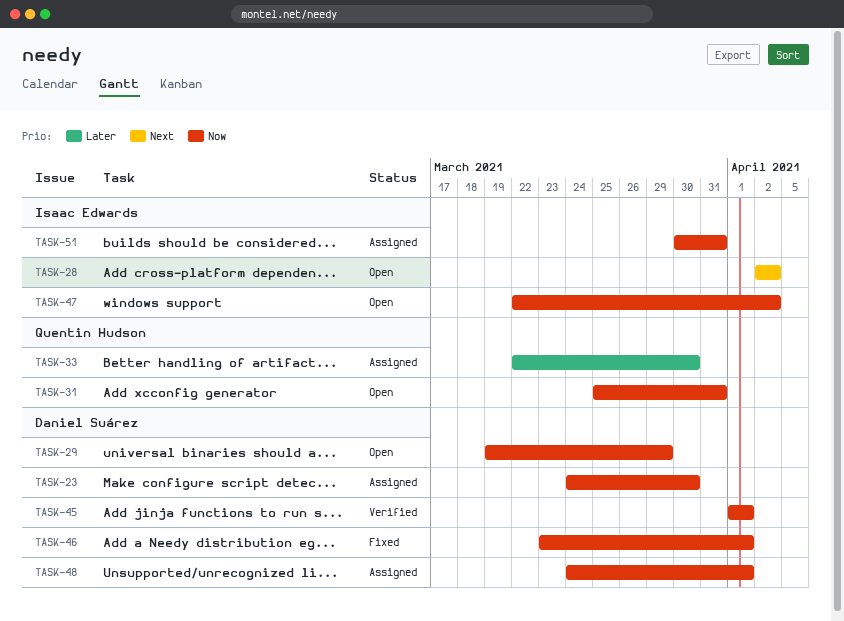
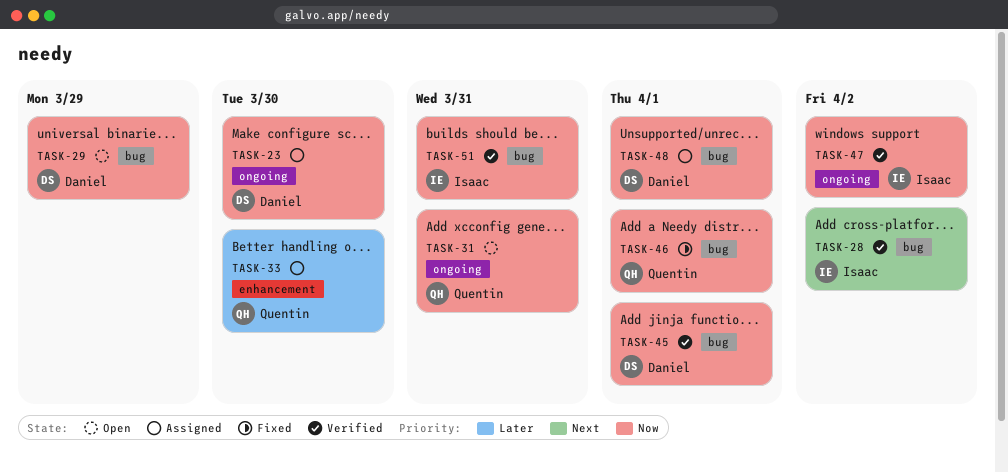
TASK-28, status: Open -> Verified
TASK-46, owner: Daniel Suárez -> Quentin Hudson
TASK-47, status: Open -> Verified
TASK-51, status: Assigned -> Verified

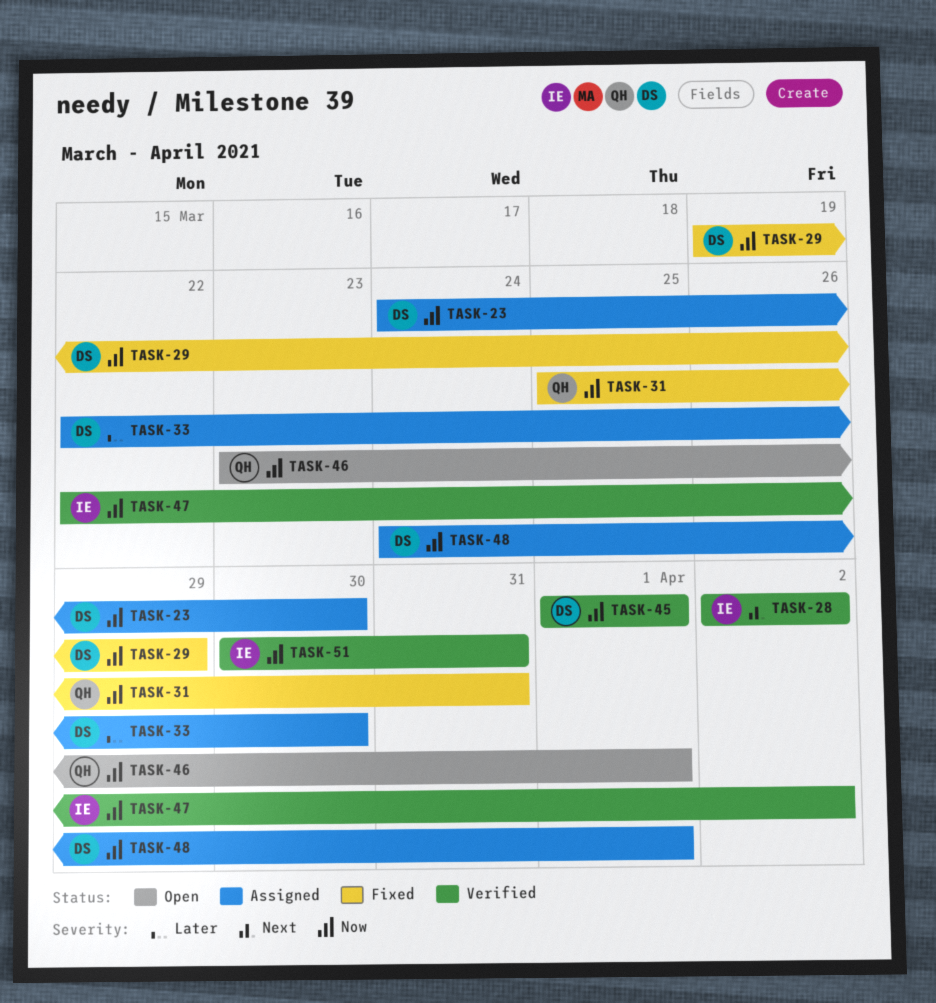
TASK-29, status: Open -> Fixed
TASK-31, status: Open -> Fixed
TASK-33, owner: Quentin -> Daniel
TASK-46, status: Fixed -> Open

